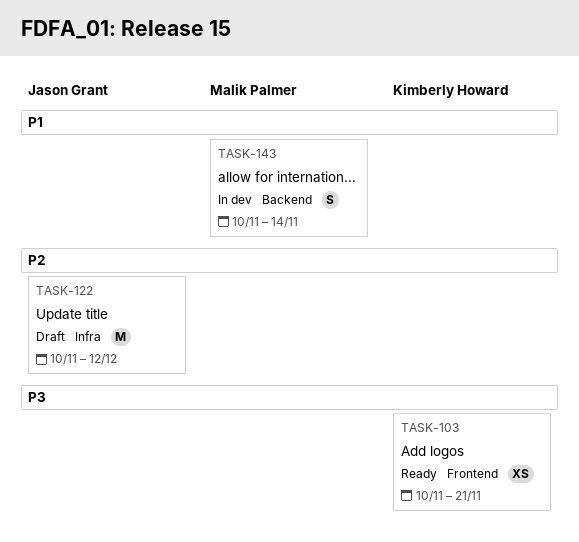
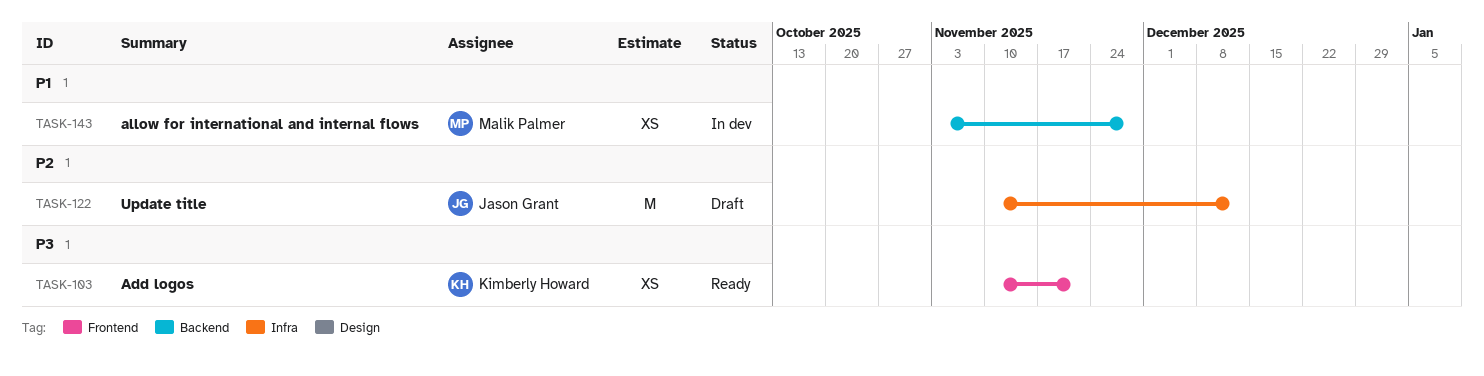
TASK-143, estimate: S -> XS
TASK-143, start: Nov 10 -> Nov 3
TASK-143, due: Nov 14 -> Nov 28

